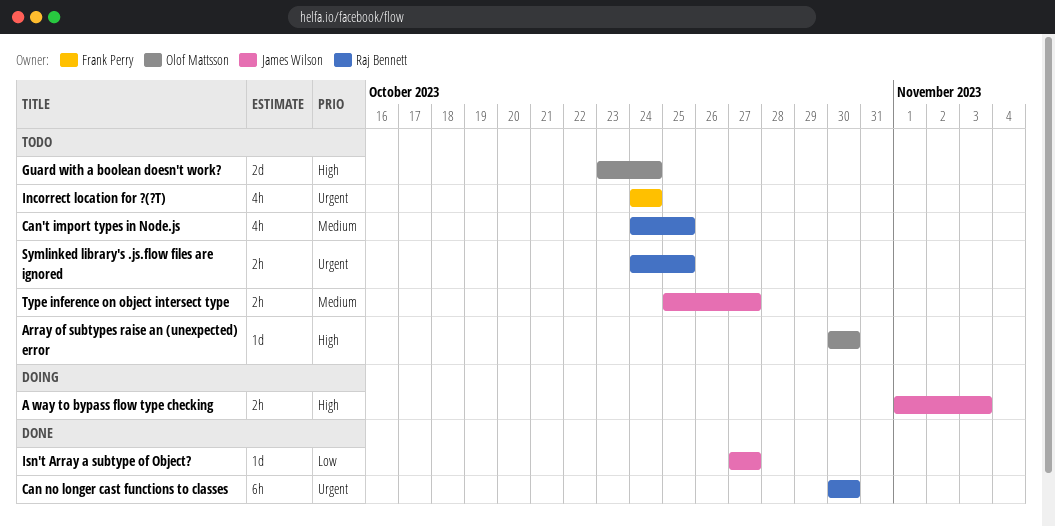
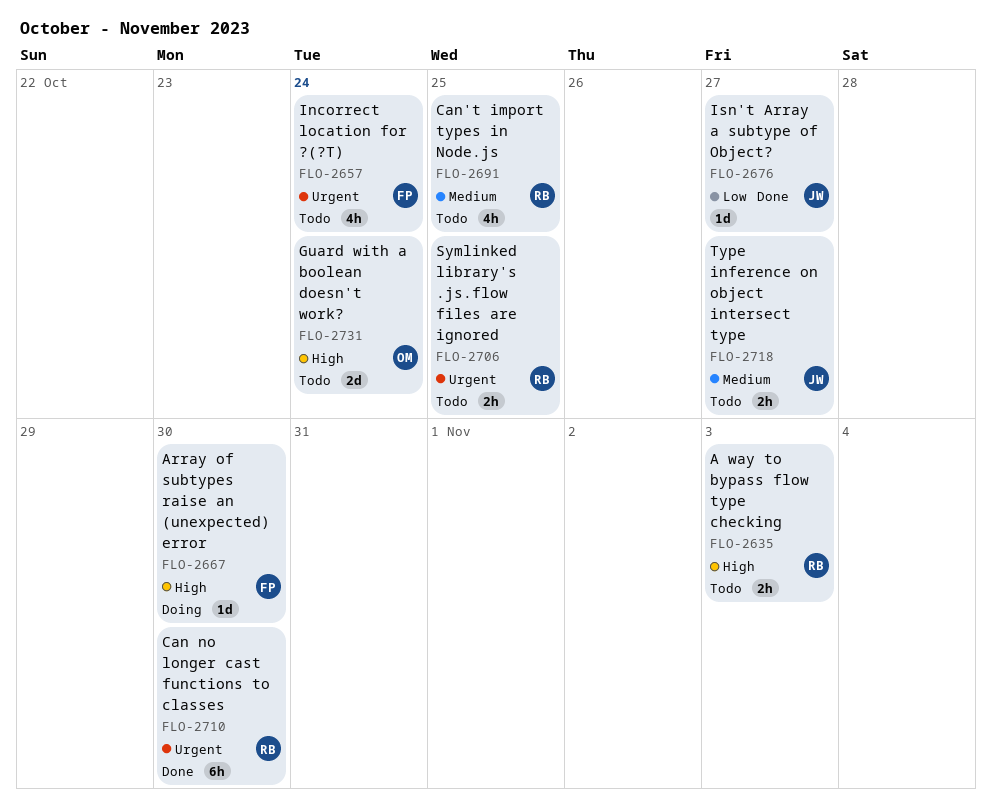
A way to bypass flow type checking, status: Doing -> Todo
A way to bypass flow type checking, owner: James Wilson -> Raj Bennett
Array of subtypes raise an (unexpected) error, status: Todo -> Doing
Array of subtypes raise an (unexpected) error, owner: Olof Mattsson -> Frank Perry

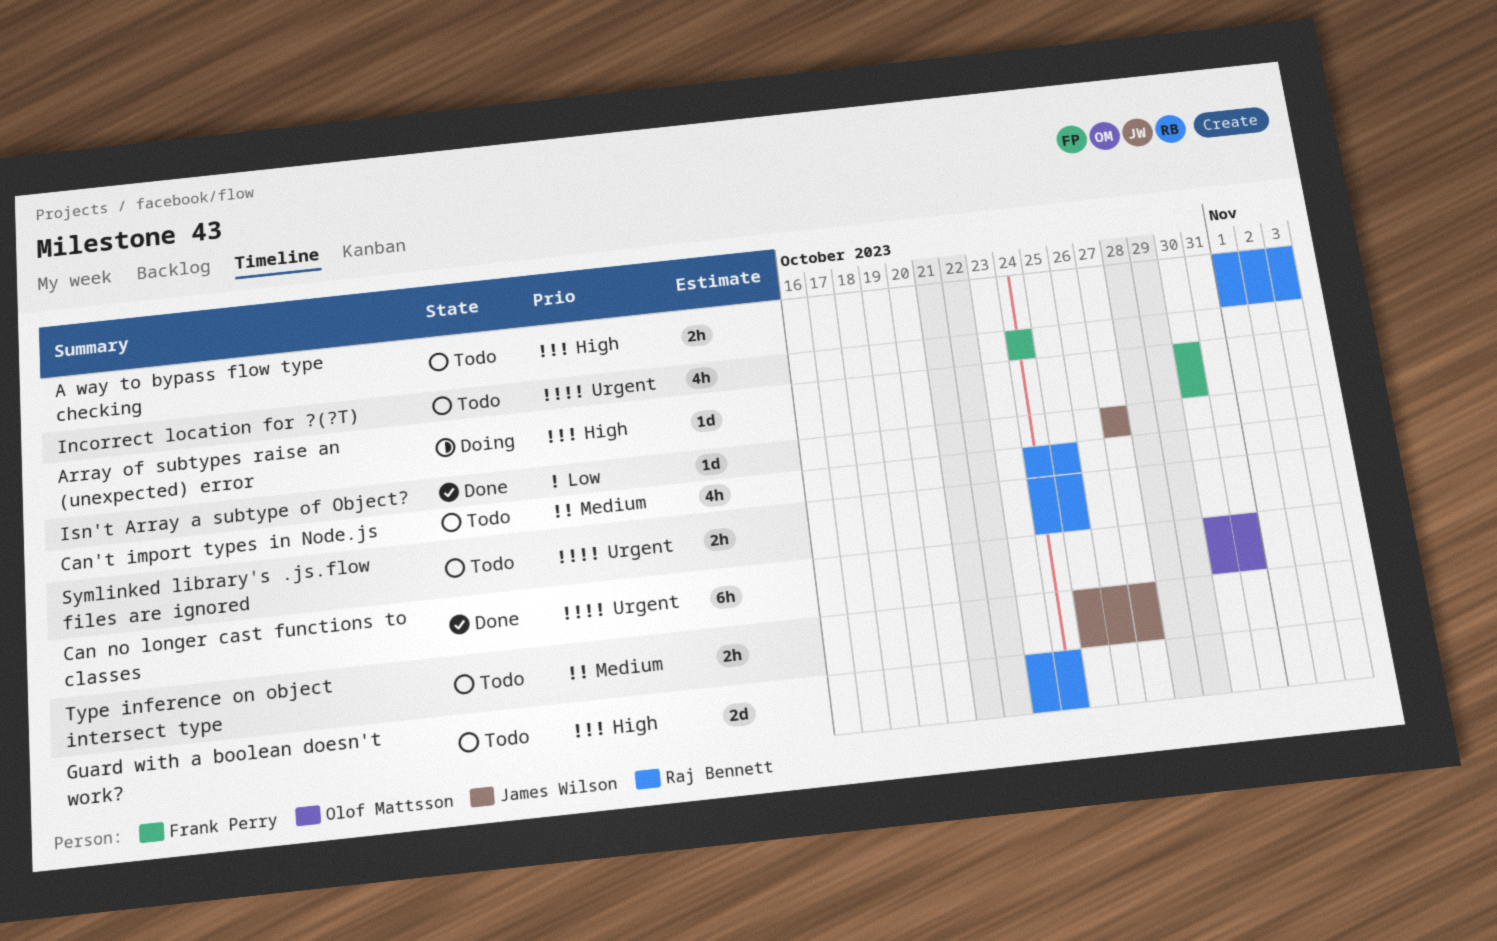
Can no longer cast functions to classes, owner: Raj Bennett -> Olof Mattsson
Can no longer cast functions to classes, due: Oct 30 -> Oct 31
Guard with a boolean doesn't work?, owner: Olof Mattsson -> Raj Bennett

